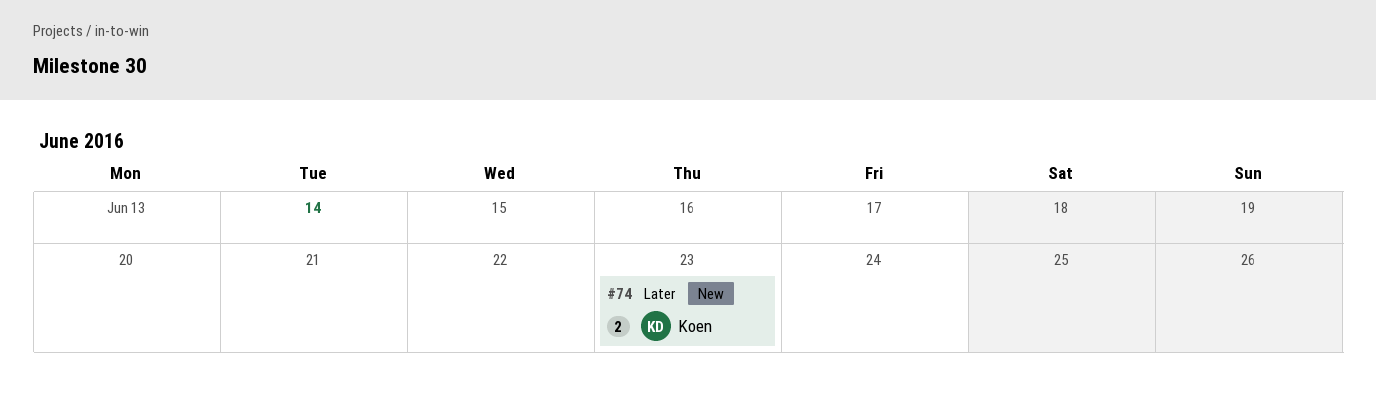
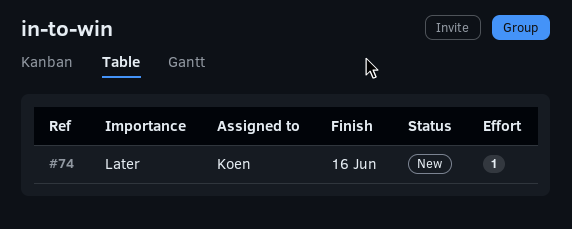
#74, estimate: 2 -> 1
#74, due: Jun 23 -> Jun 16

